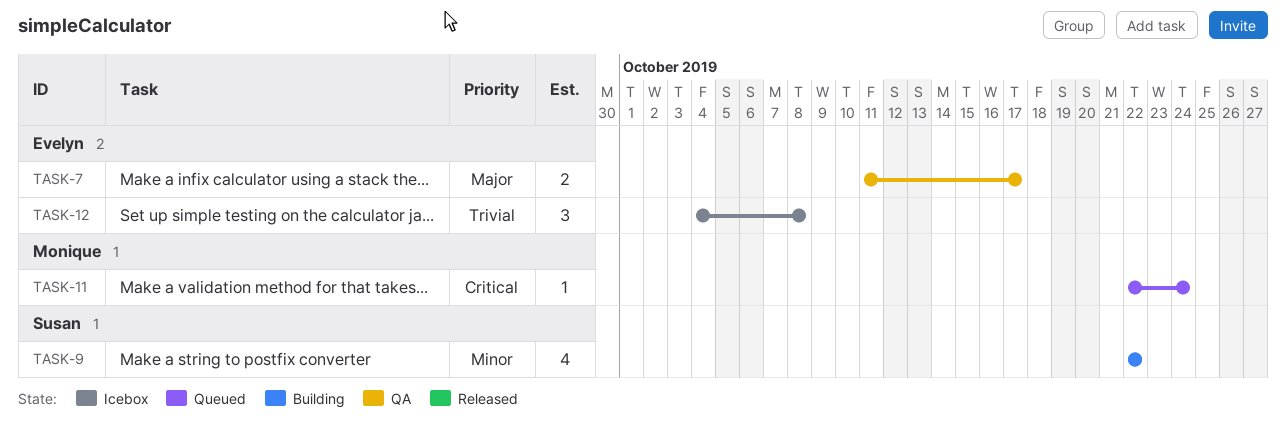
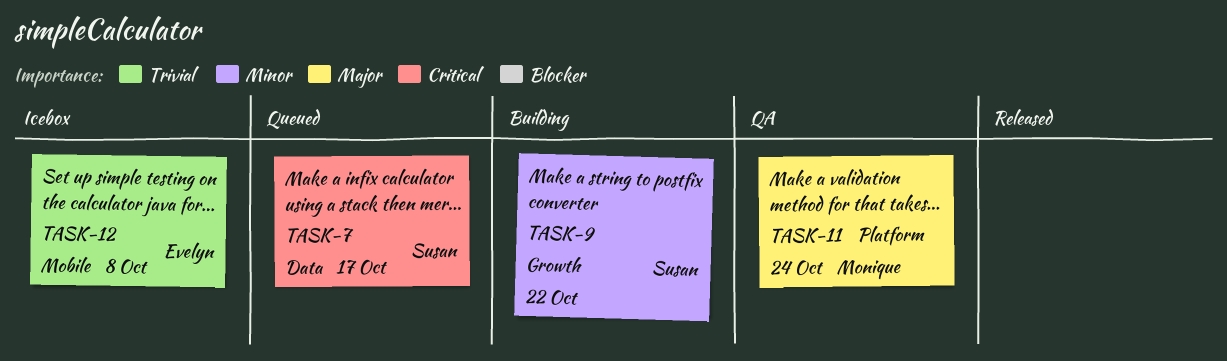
TASK-7, status: QA -> Queued
TASK-7, owner: Evelyn -> Susan
TASK-7, priority: Major -> Critical
TASK-11, status: Queued -> QA
TASK-11, priority: Critical -> Major

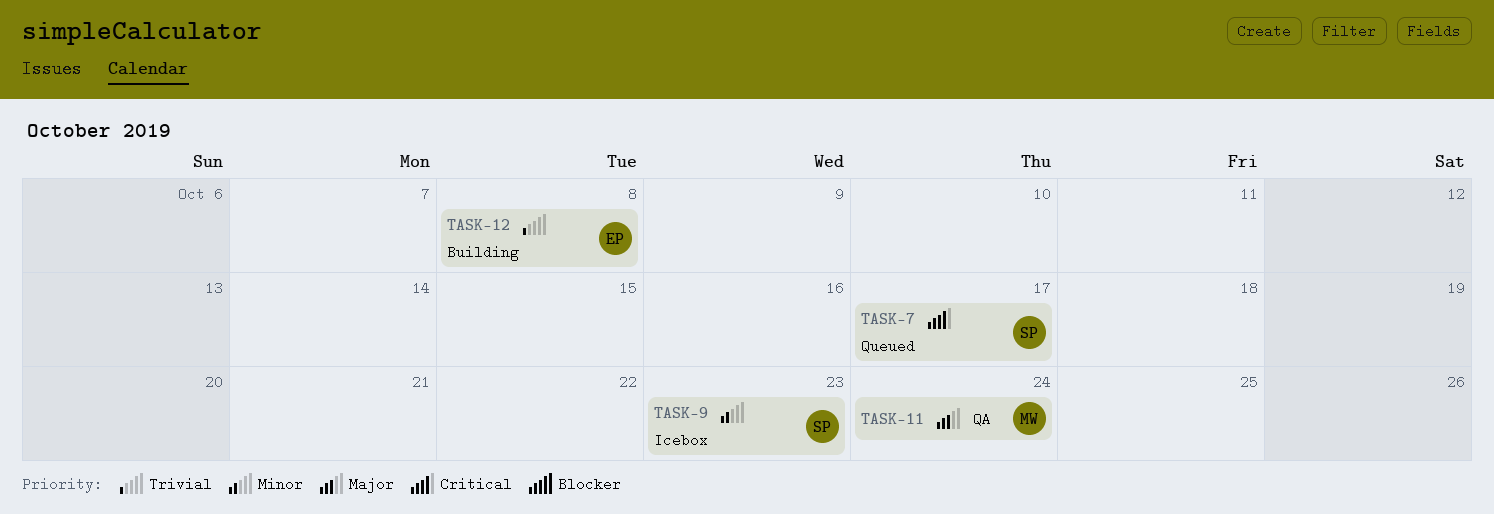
TASK-9, status: Building -> Icebox
TASK-9, due: Oct 22 -> Oct 23
TASK-12, status: Icebox -> Building

